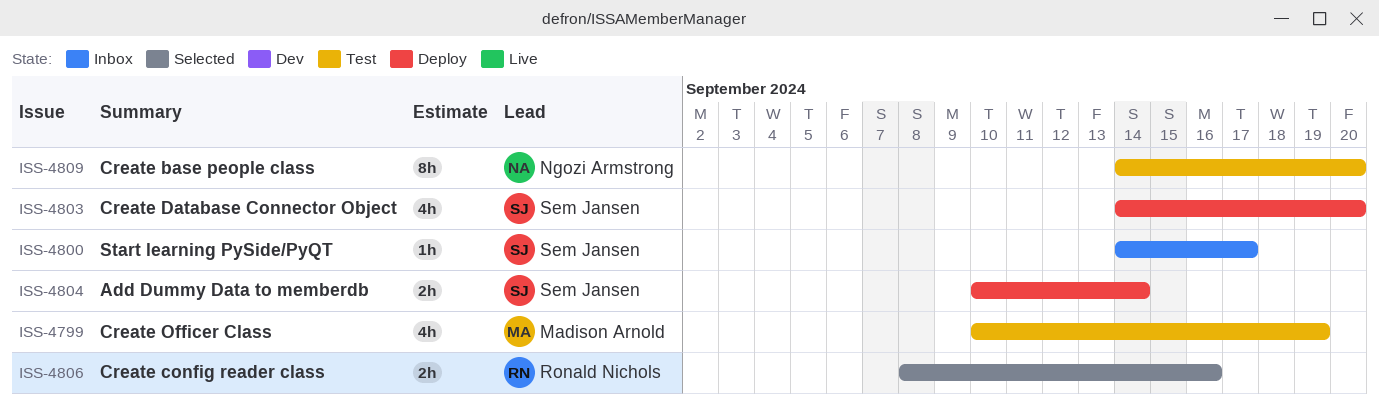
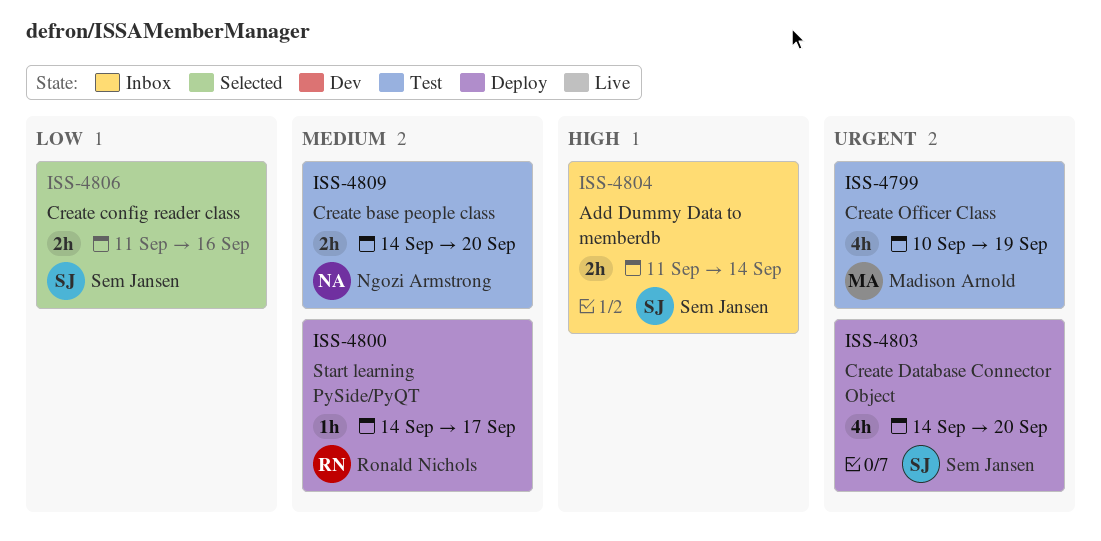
ISS-4800, status: Inbox -> Deploy
ISS-4800, owner: Sem Jansen -> Ronald Nichols
ISS-4804, status: Deploy -> Inbox
ISS-4804, start: Sep 10 -> Sep 11
ISS-4806, owner: Ronald Nichols -> Sem Jansen
ISS-4806, start: Sep 8 -> Sep 11
ISS-4809, estimate: 8h -> 2h

